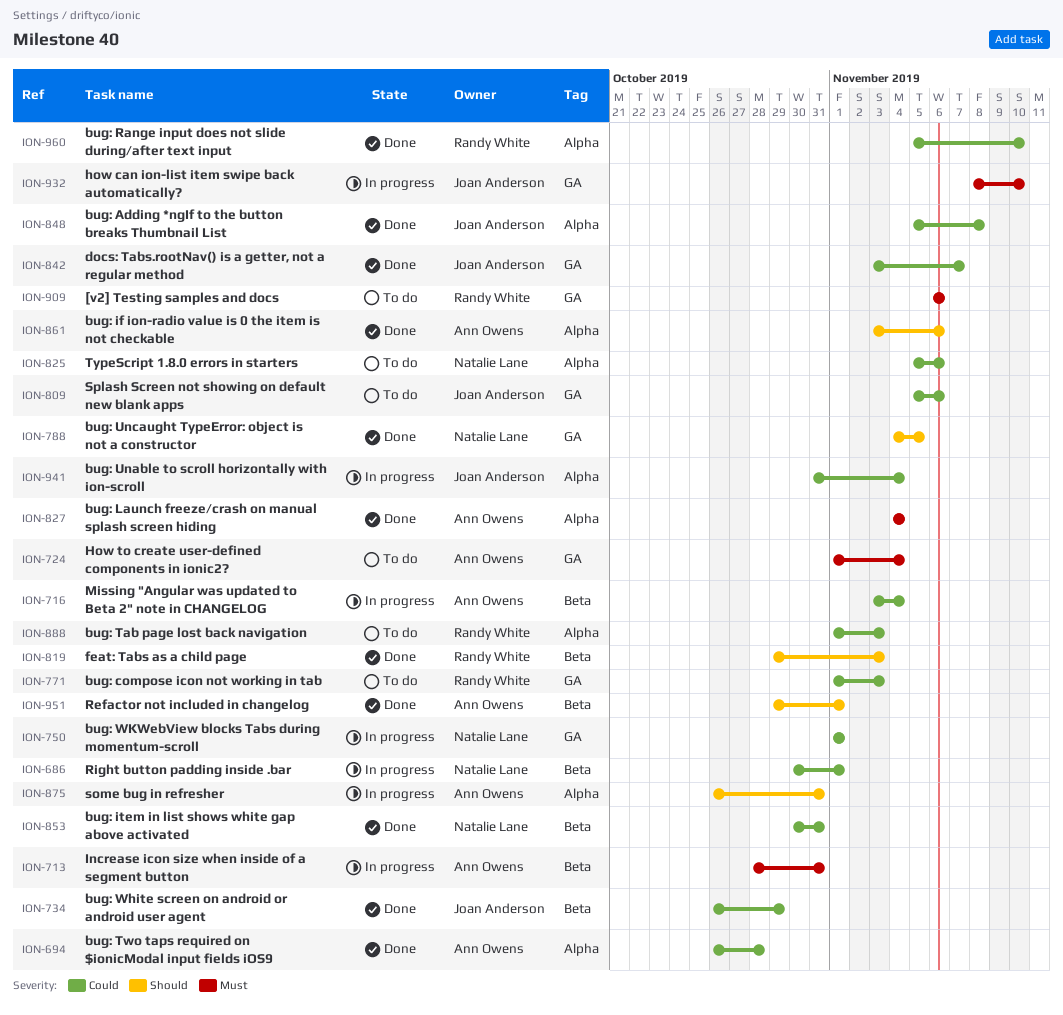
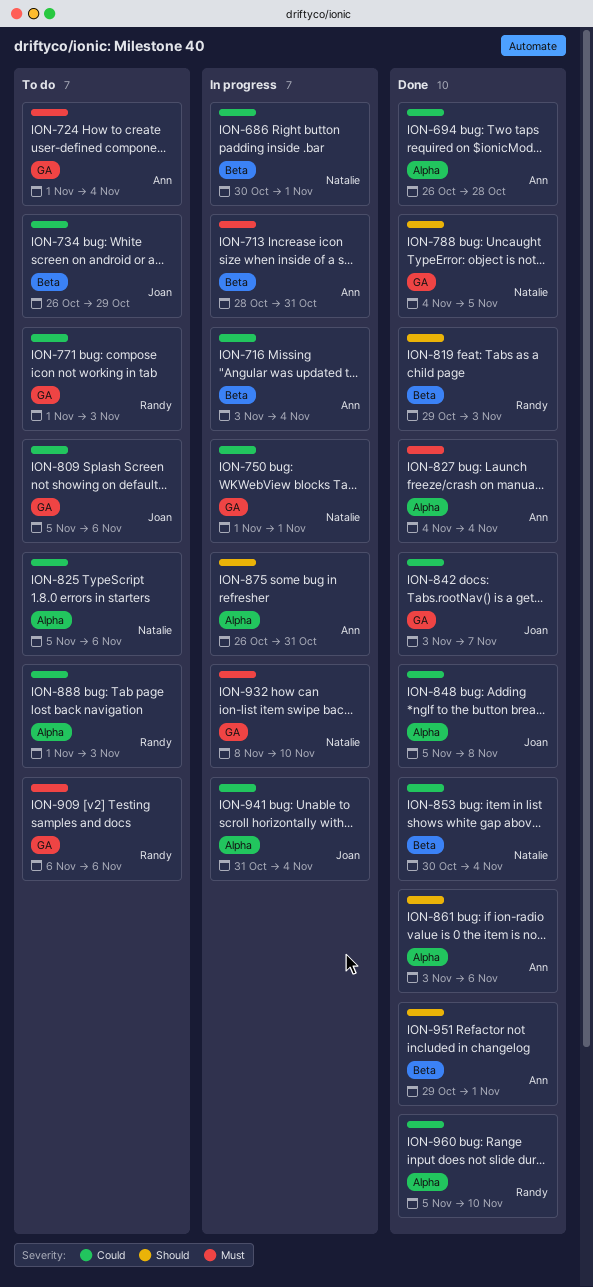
ION-734, status: Done -> To do
ION-853, due: Oct 31 -> Nov 4
ION-932, owner: Joan Anderson -> Natalie Lane

